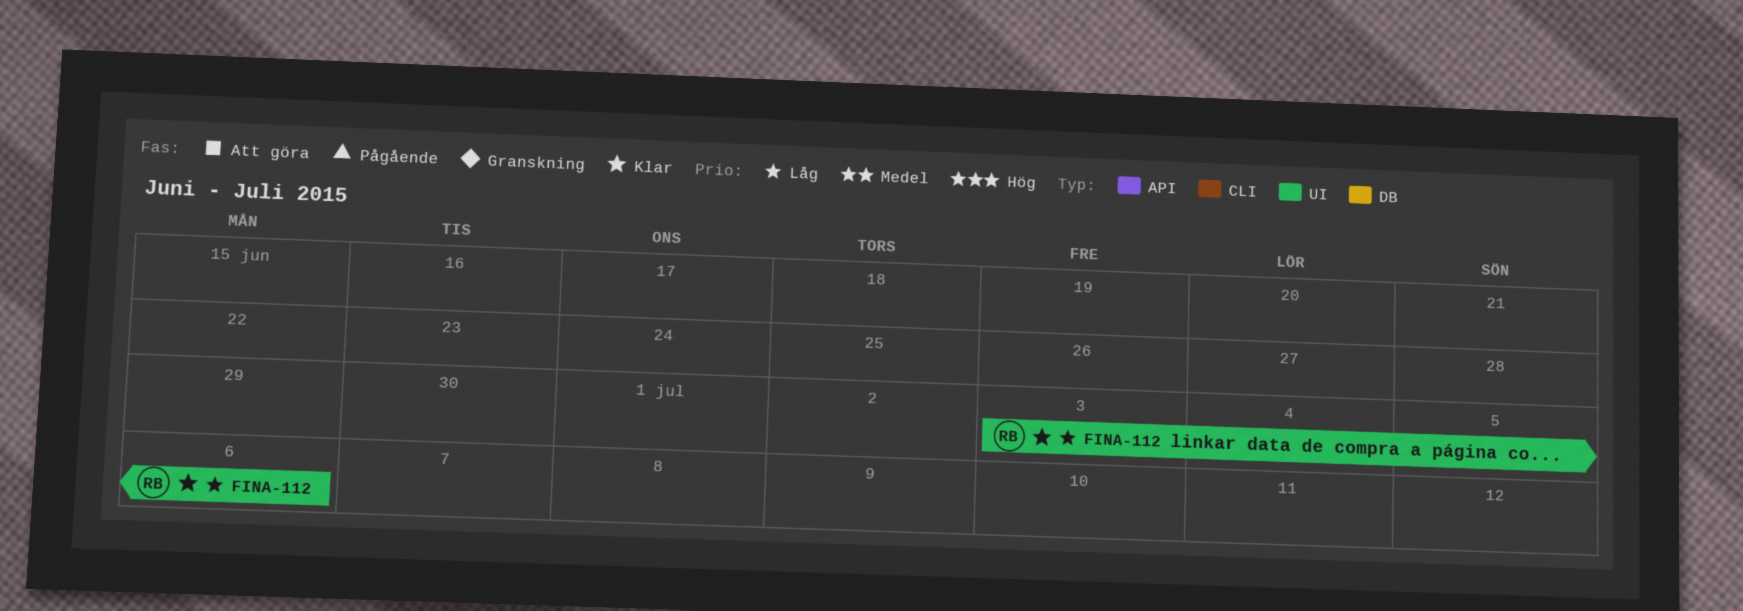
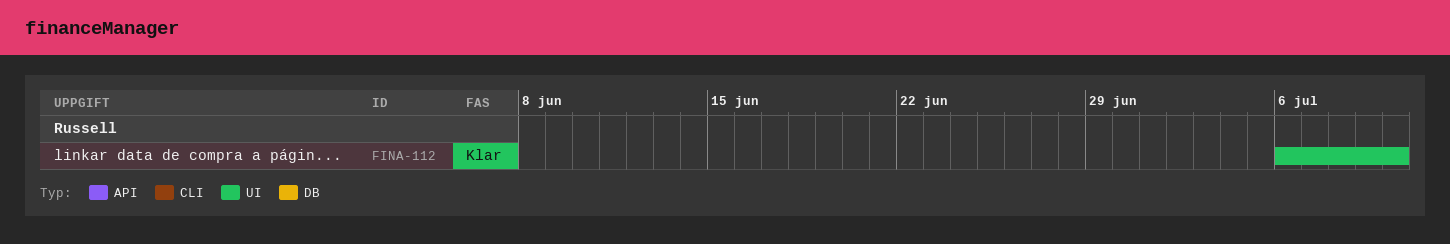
FINA-112, start: Jul 3 -> Jul 6
FINA-112, due: Jul 6 -> Jul 10

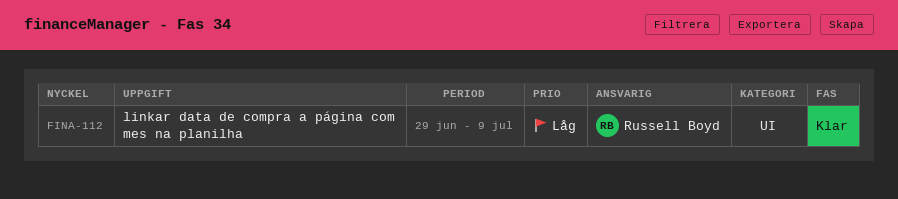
FINA-112, start: Jul 6 -> Jun 29
FINA-112, due: Jul 10 -> Jul 9

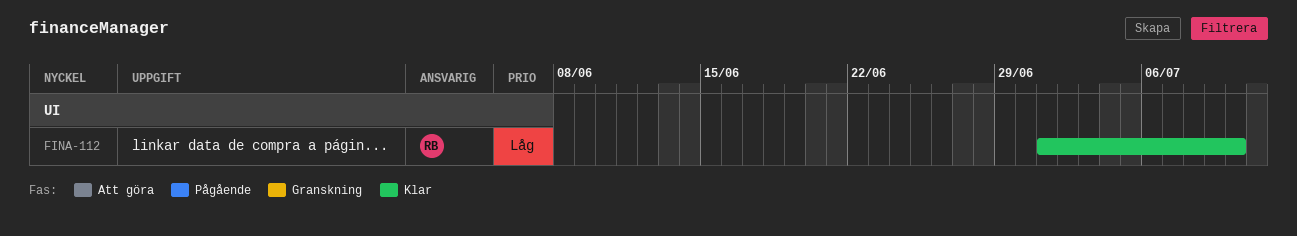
FINA-112, start: Jun 29 -> Jul 1
FINA-112, due: Jul 9 -> Jul 10

